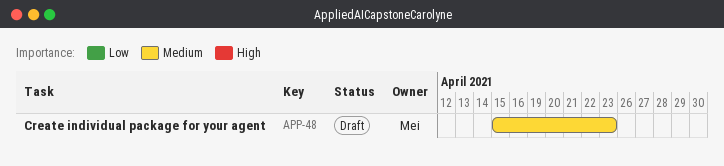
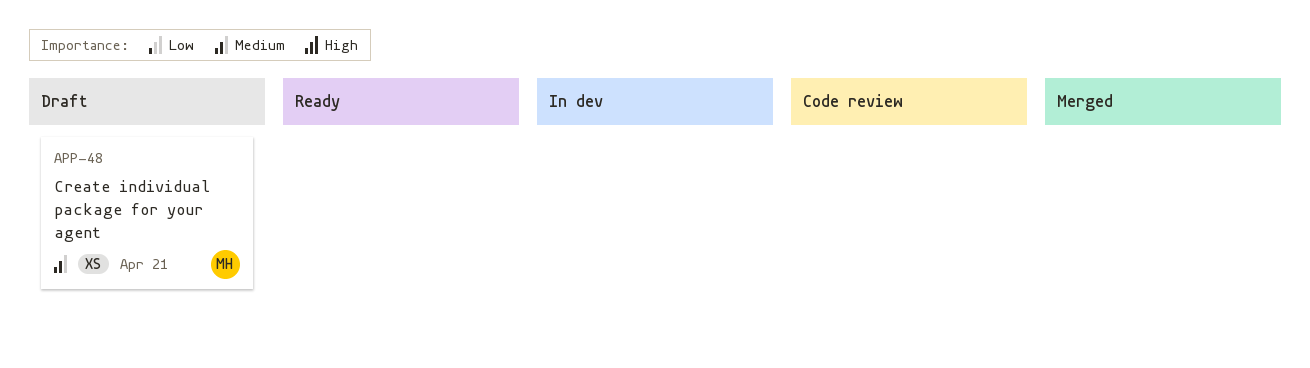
APP-48, due: Apr 23 -> Apr 21

